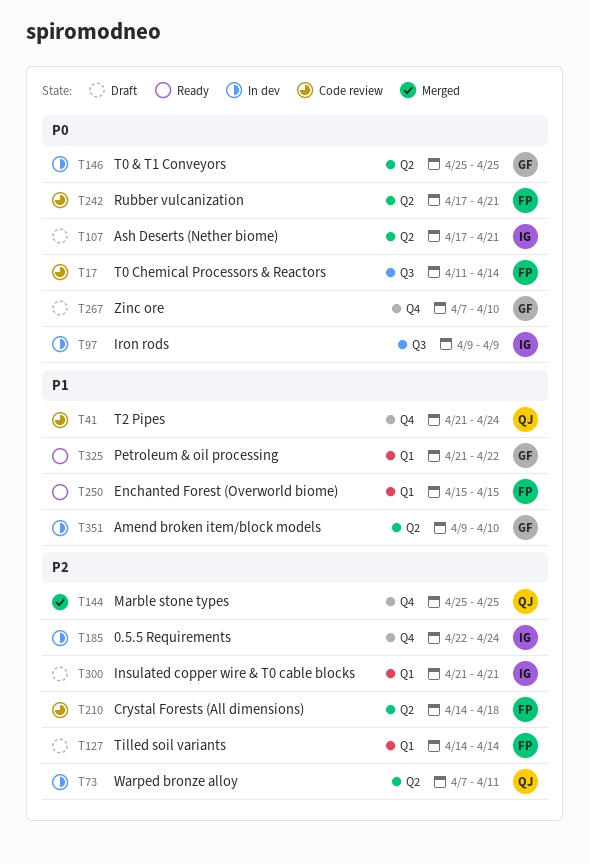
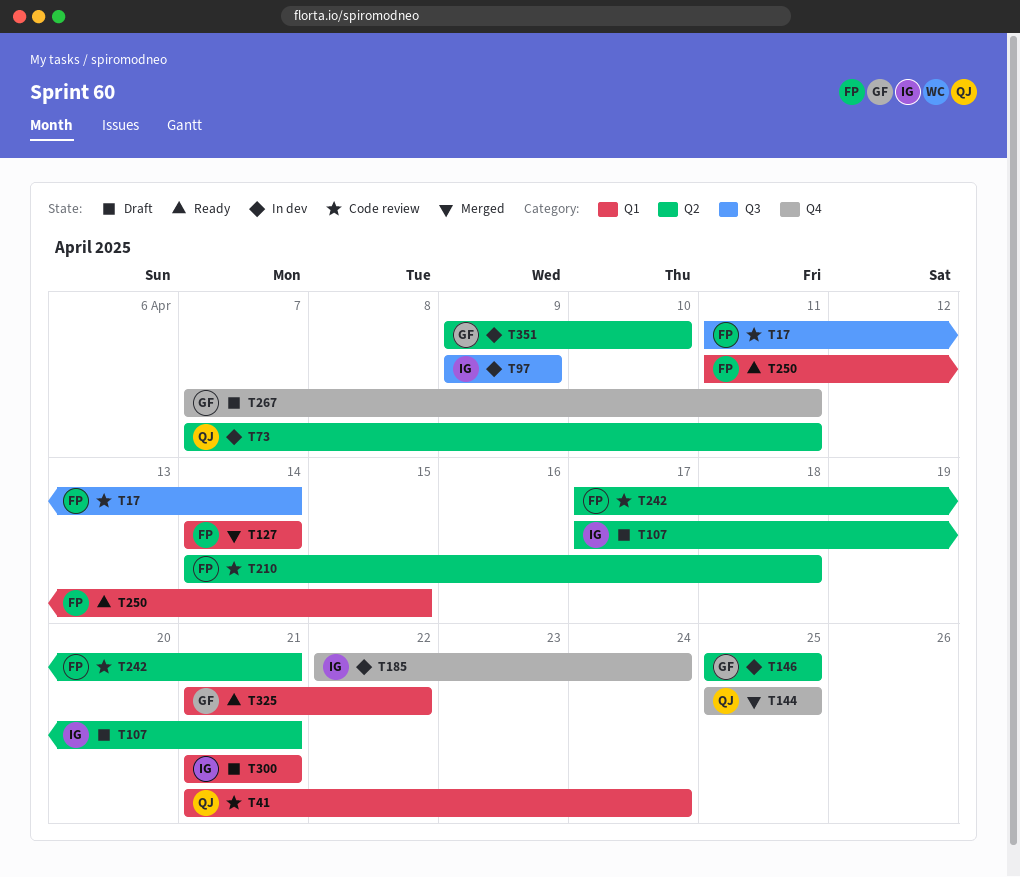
T41, label: Q4 -> Q1
T127, status: Draft -> Merged
T250, start: Apr 15 -> Apr 11
T267, due: Apr 10 -> Apr 11

